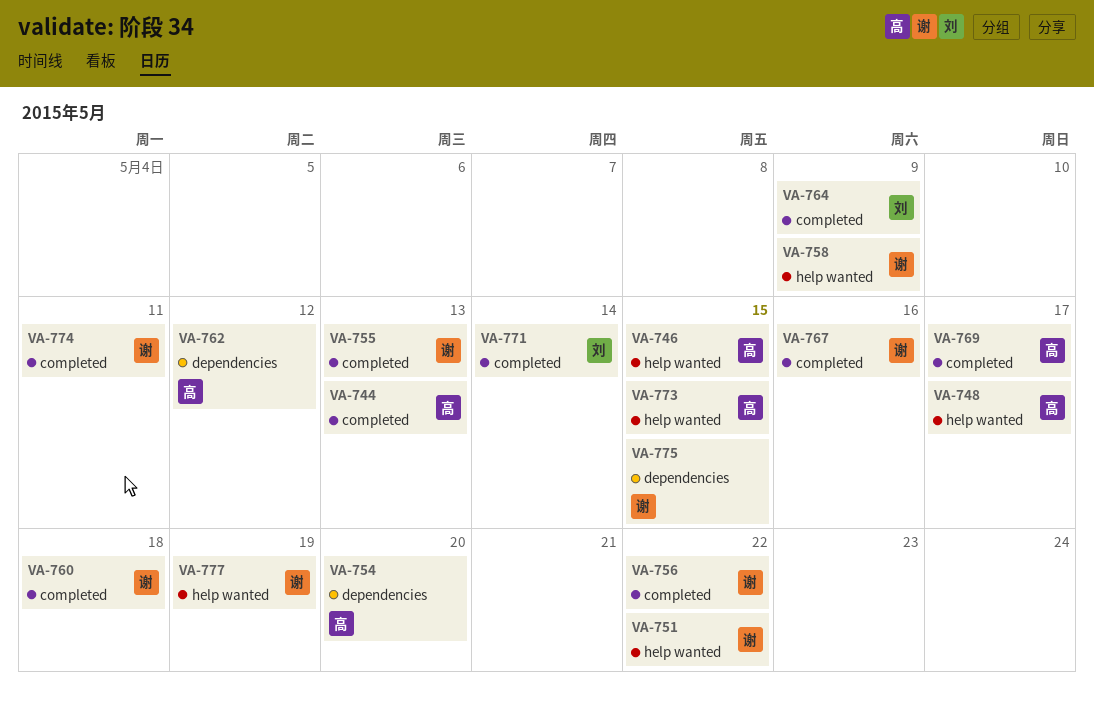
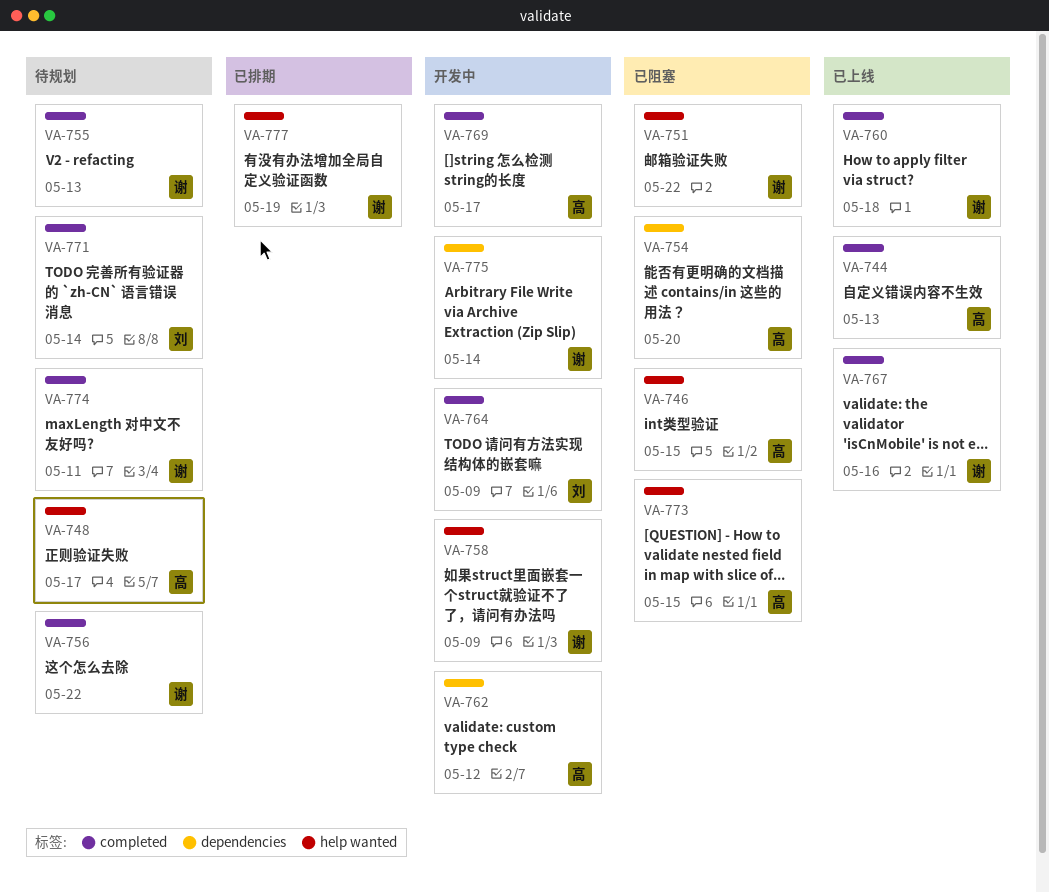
VA-775, due: May 15 -> May 14

